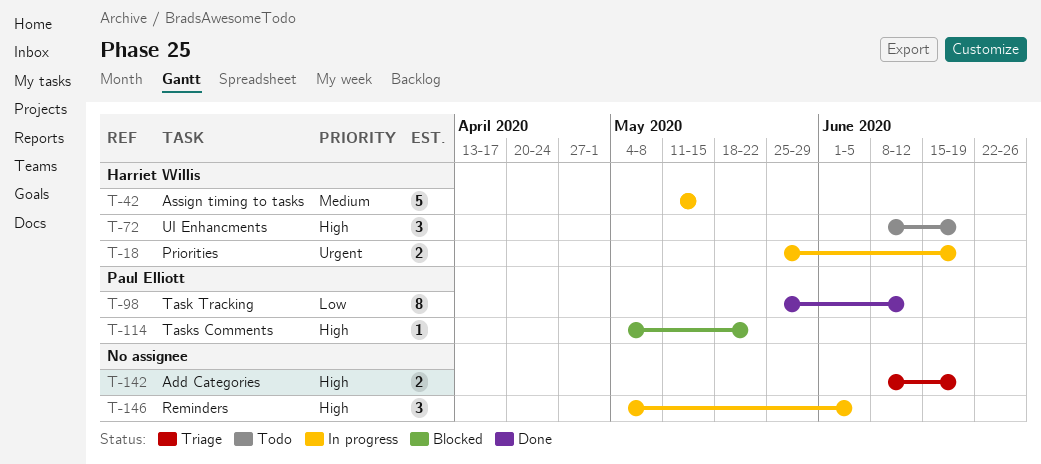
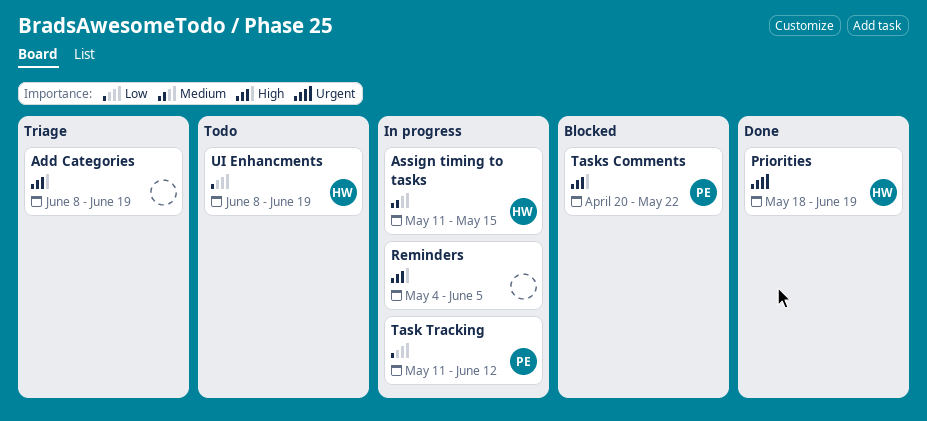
Priorities, status: In progress -> Done
Priorities, start: May 25 -> May 18
Task Tracking, status: Done -> In progress
Task Tracking, start: May 25 -> May 11
Tasks Comments, start: May 4 -> Apr 20
UI Enhancments, priority: High -> Low

